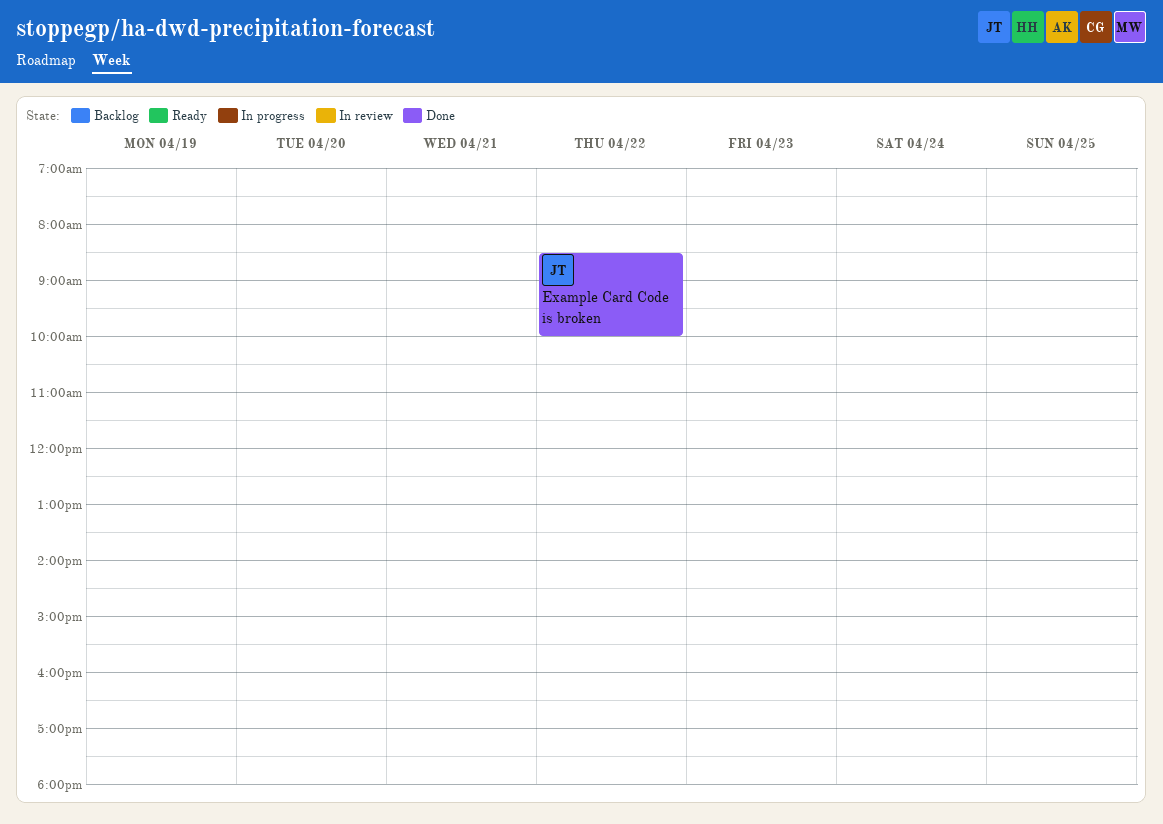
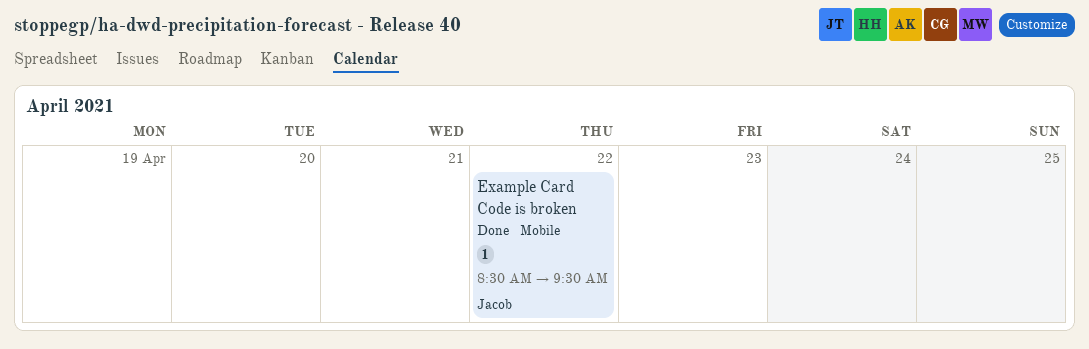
Example Card Code is broken, ends: 10:00 -> 09:30

